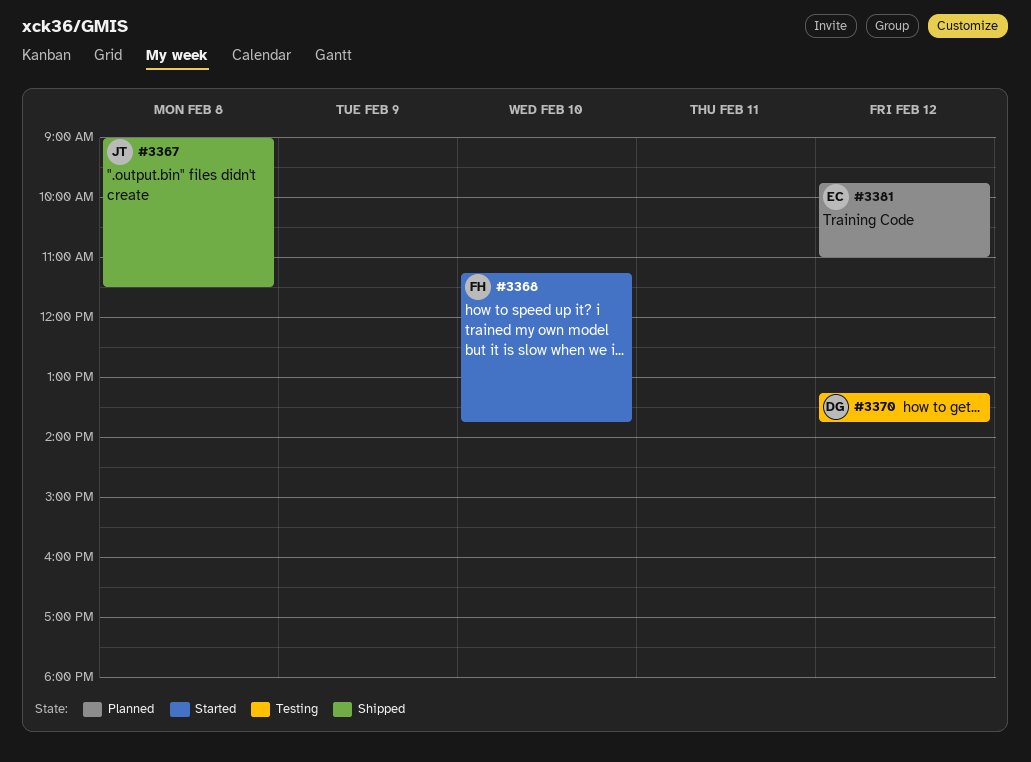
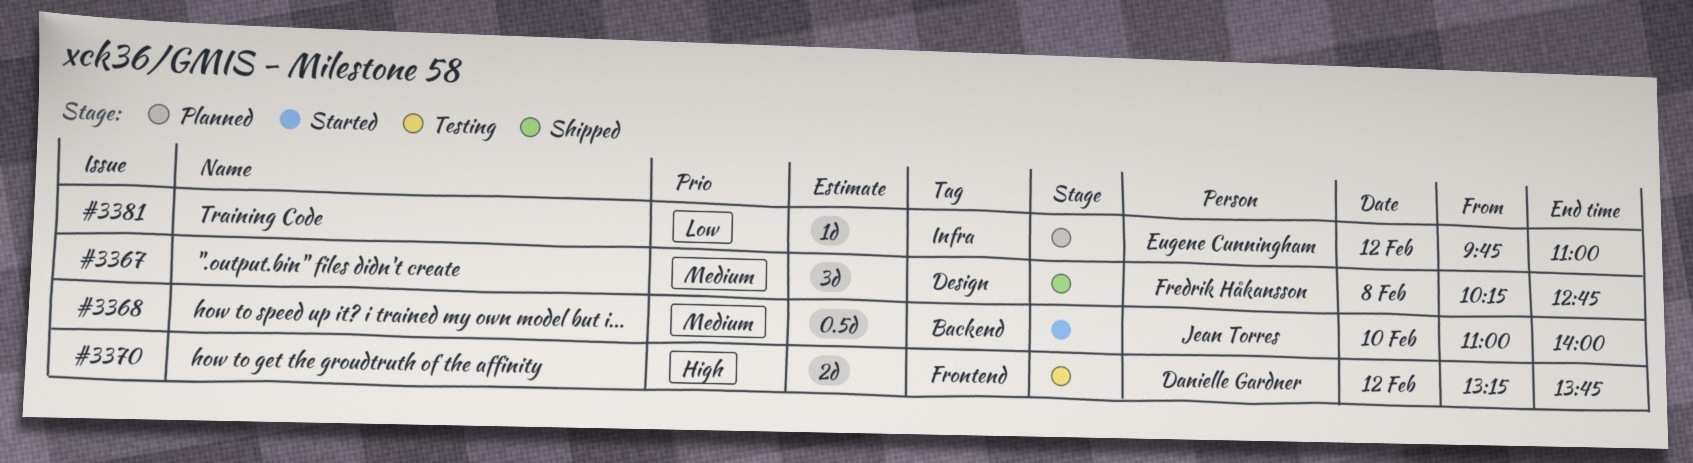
#3367, owner: Jean Torres -> Fredrik Håkansson
#3367, begins: 09:00 -> 10:15
#3367, ends: 11:30 -> 12:45
#3368, owner: Fredrik Håkansson -> Jean Torres
#3368, begins: 11:15 -> 11:00
#3368, ends: 13:45 -> 14:00

